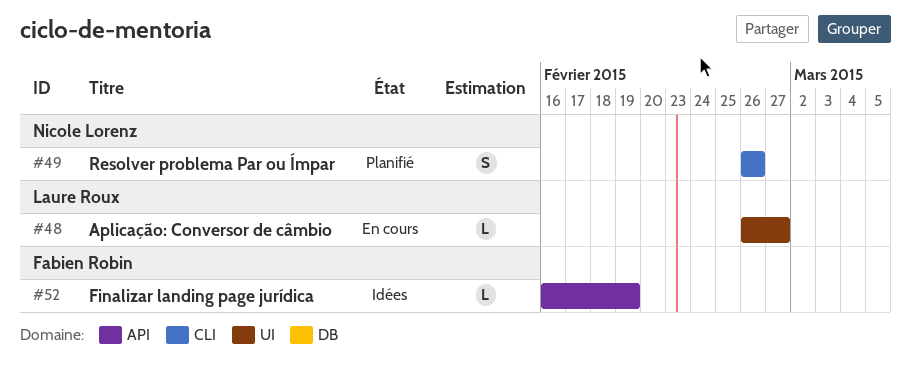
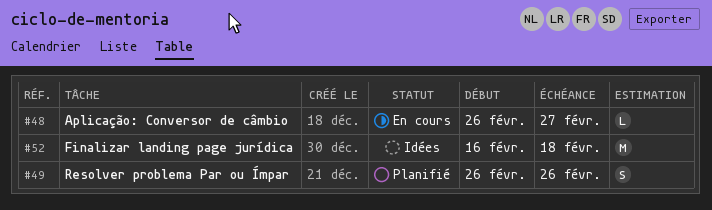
#52, estimate: L -> M
#52, due: Feb 19 -> Feb 18

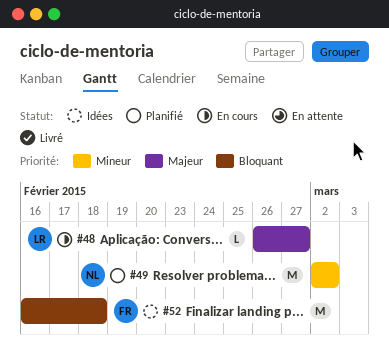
#49, estimate: S -> M
#49, start: Feb 26 -> Mar 2
#49, due: Feb 26 -> Mar 2

